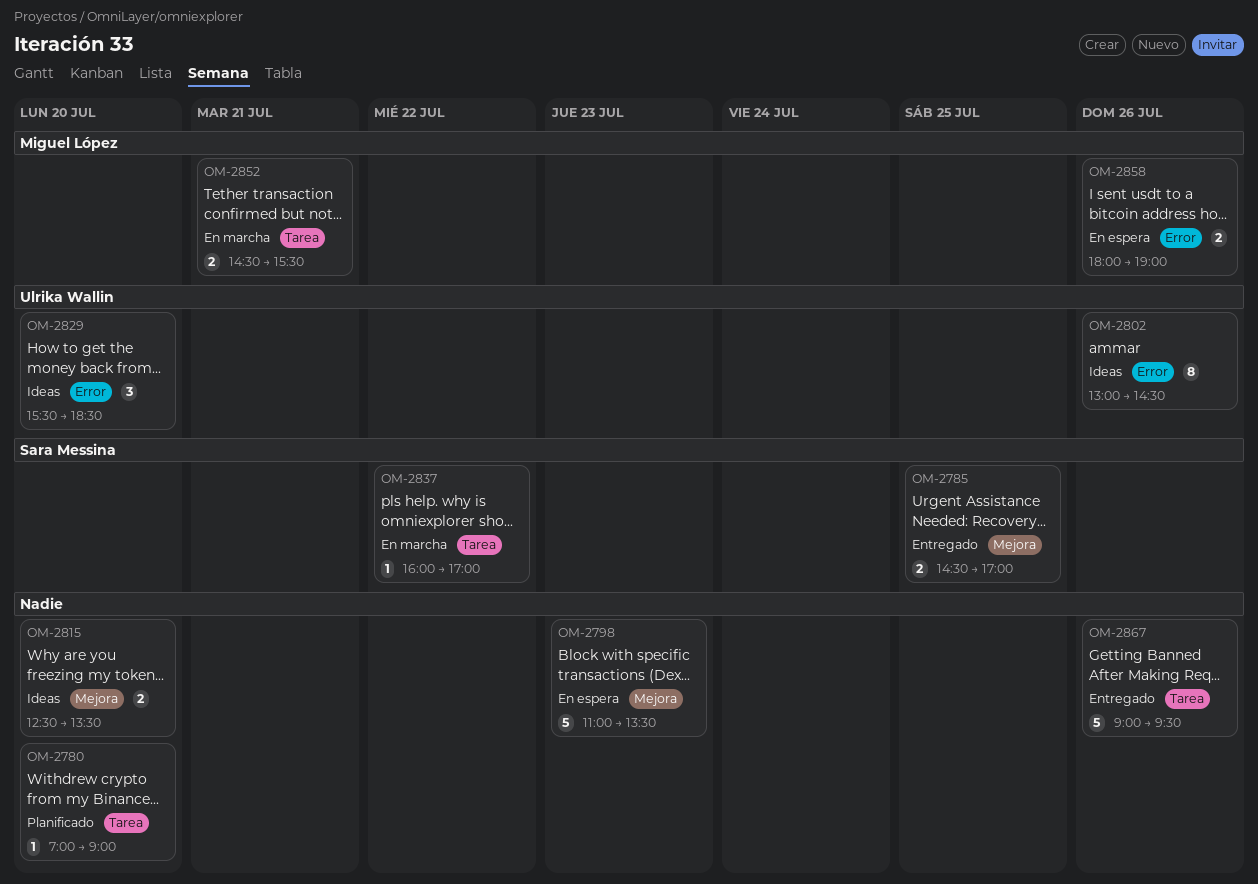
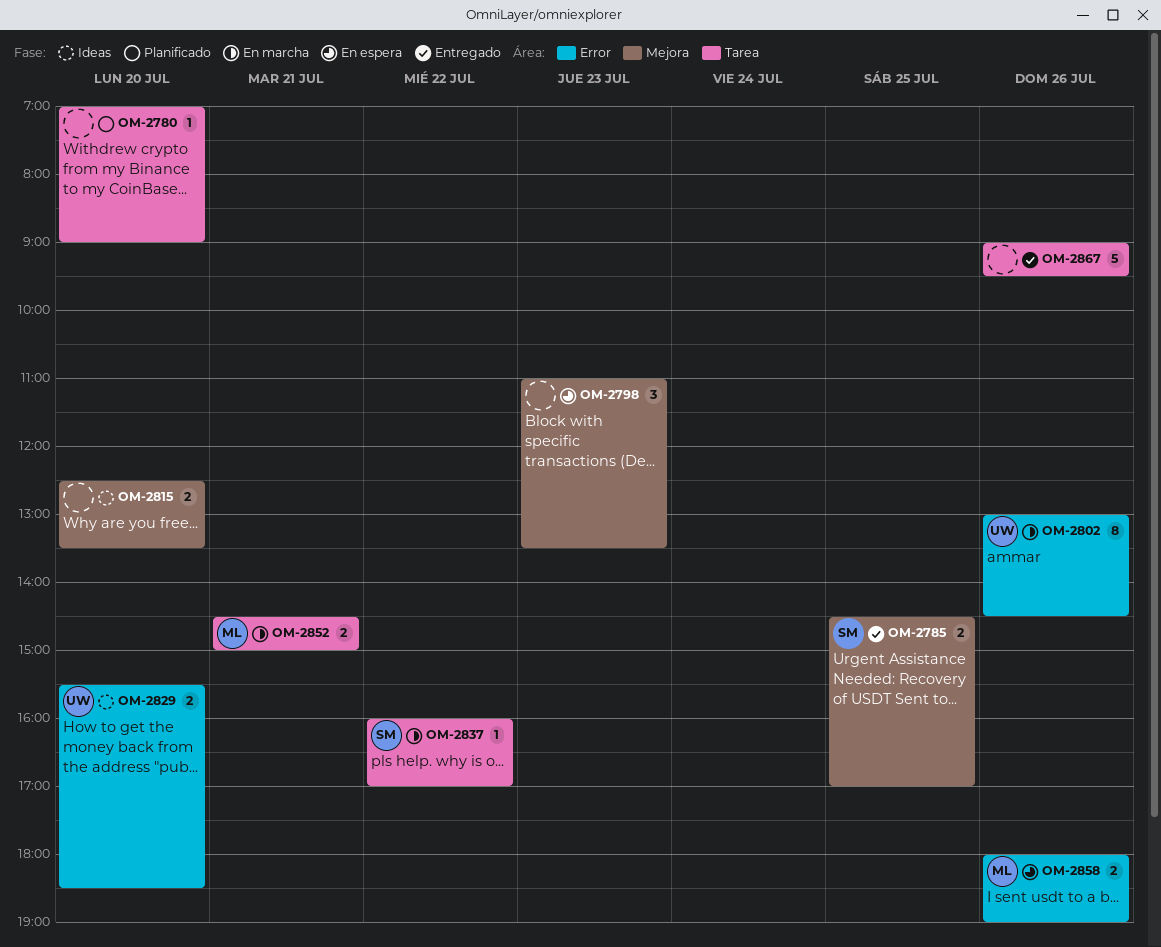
OM-2798, estimate: 5 -> 3
OM-2802, status: Ideas -> En marcha
OM-2829, estimate: 3 -> 2
OM-2852, ends: 15:30 -> 15:00

